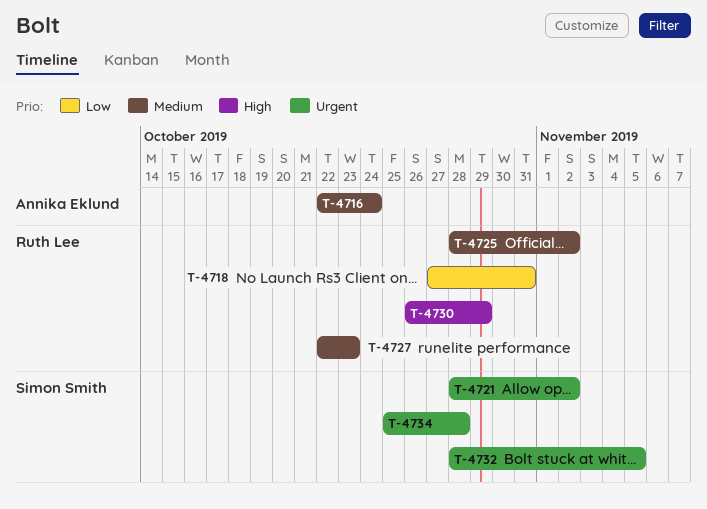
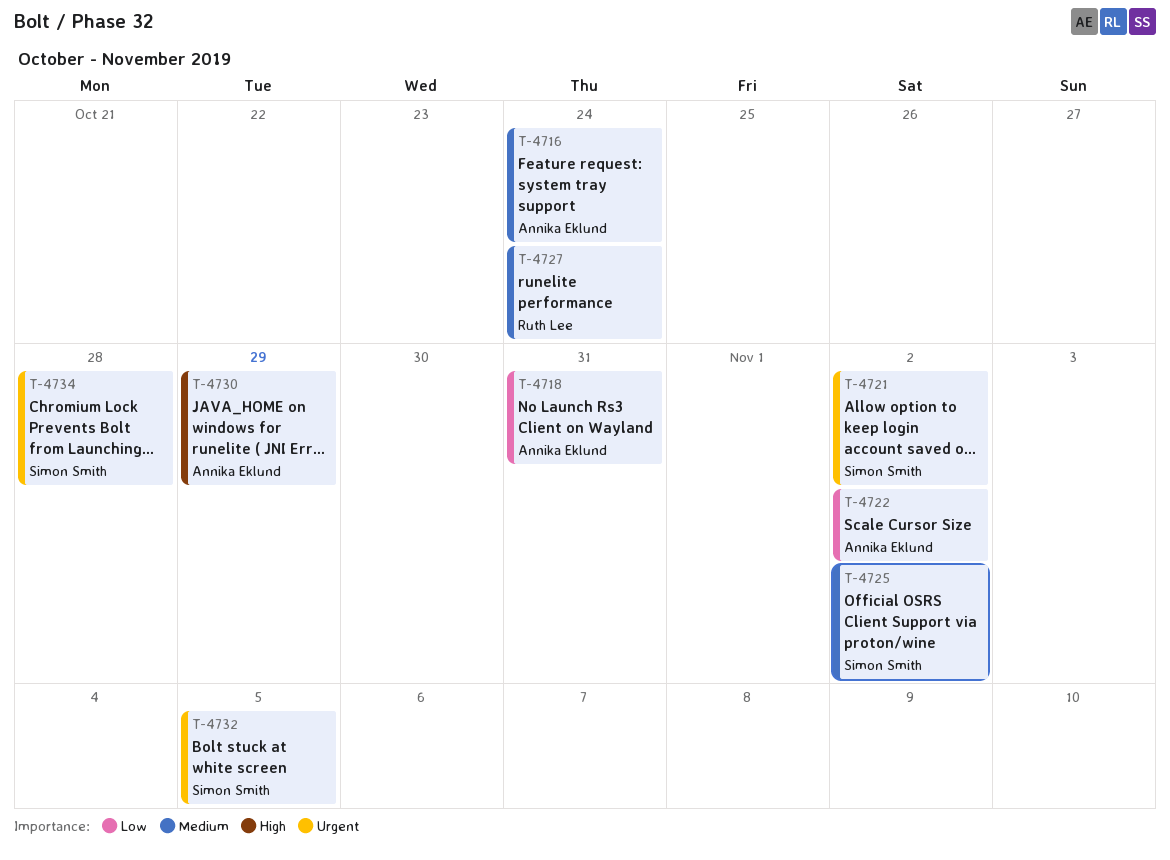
T-4718, owner: Ruth Lee -> Annika Eklund
T-4722: none -> present
T-4725, owner: Ruth Lee -> Simon Smith
T-4727, due: Oct 23 -> Oct 24
T-4730, owner: Ruth Lee -> Annika Eklund

